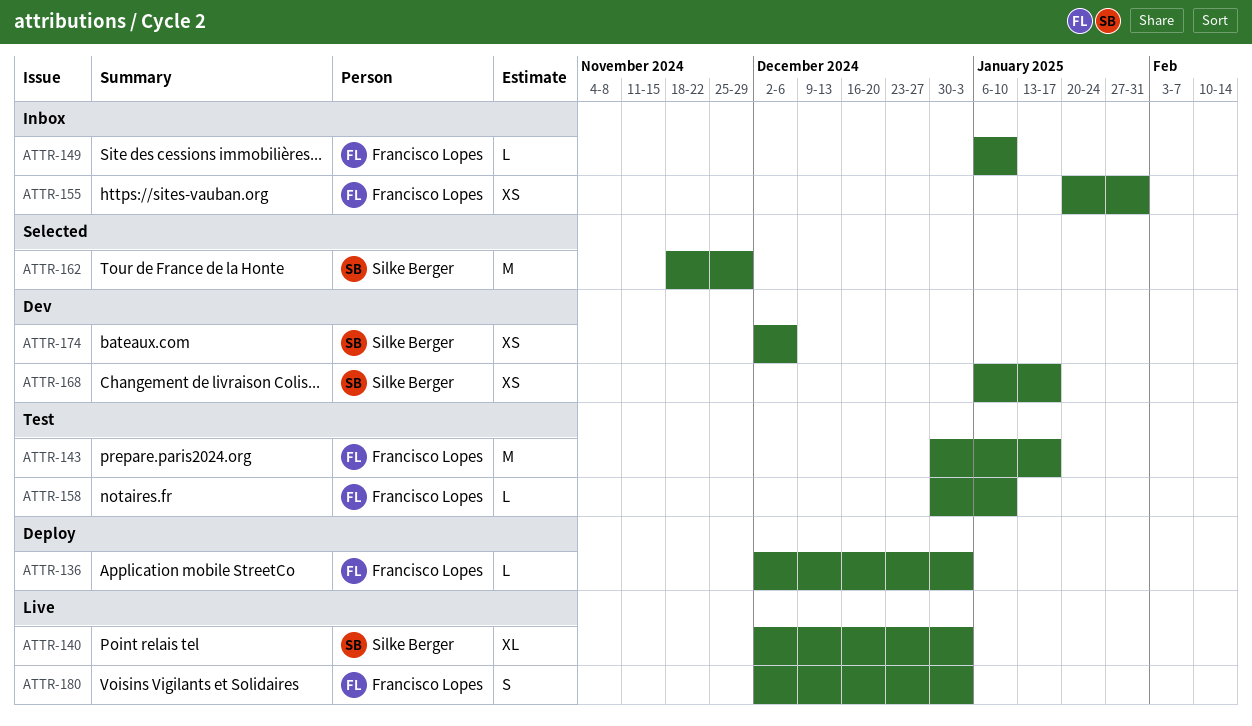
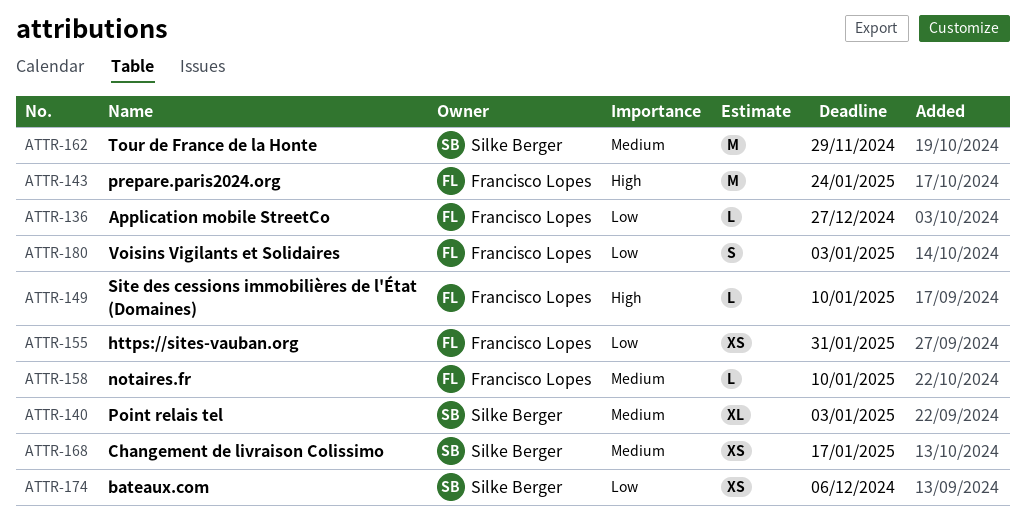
ATTR-136, due: Jan 3 -> Dec 27
ATTR-143, due: Jan 17 -> Jan 24

